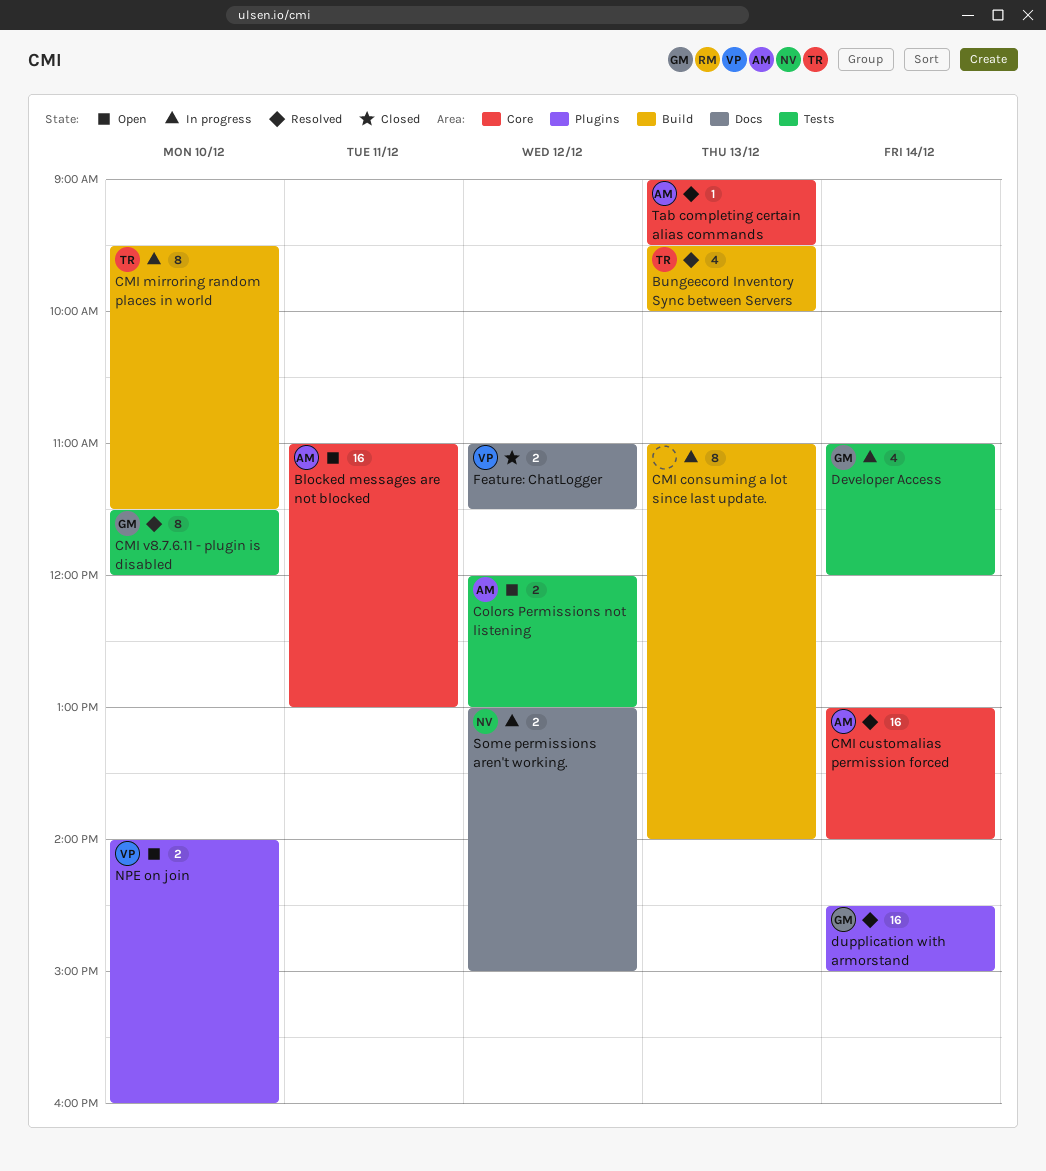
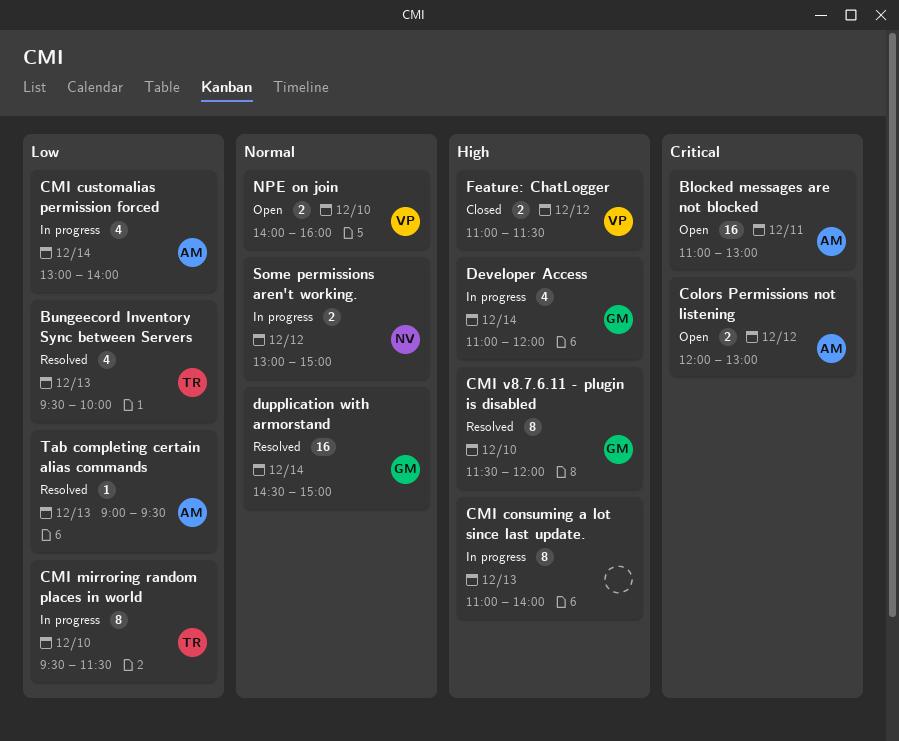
CMI customalias permission forced, status: Resolved -> In progress
CMI customalias permission forced, estimate: 16 -> 4

